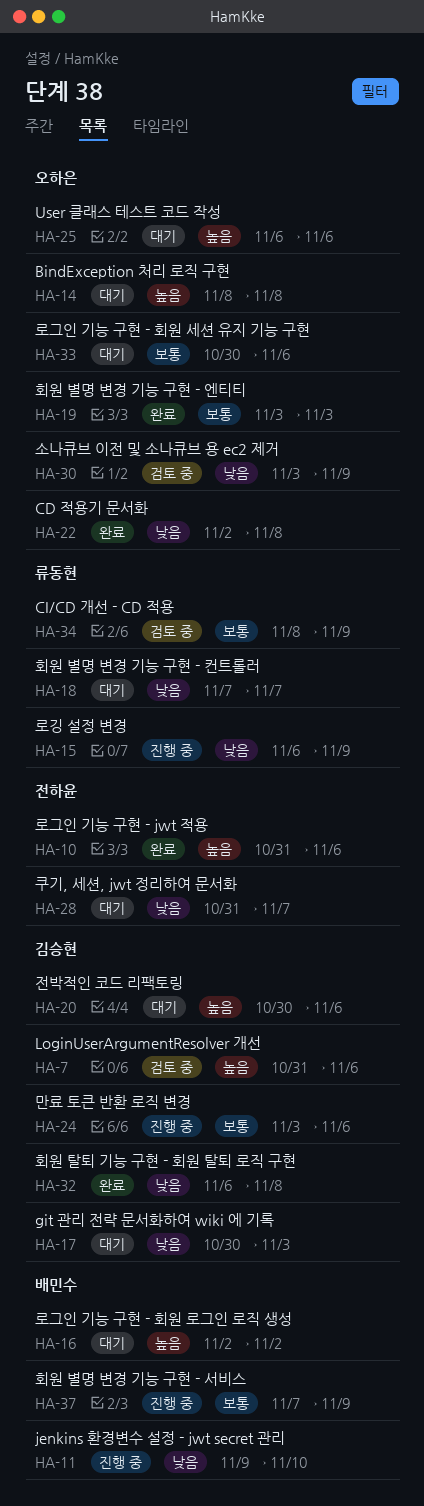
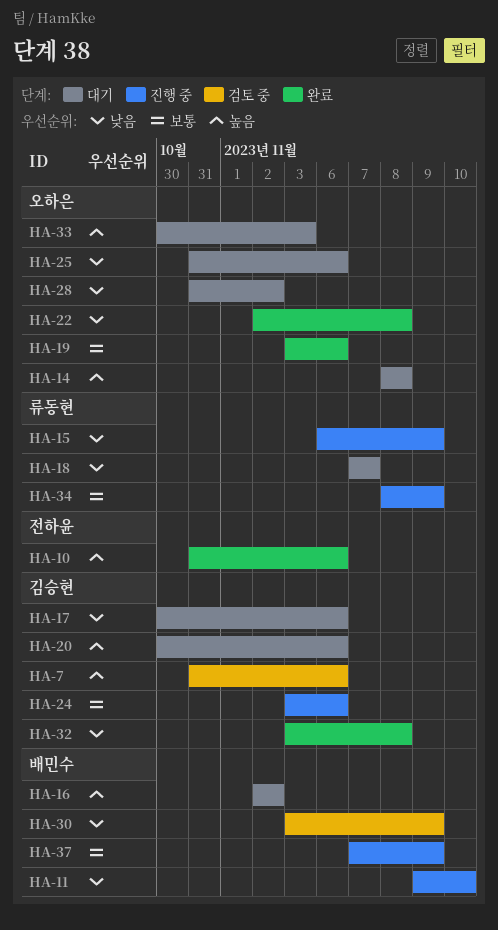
HA-17, due: Nov 3 -> Nov 6
HA-19, due: Nov 3 -> Nov 6
HA-25, priority: 높음 -> 낮음
HA-25, start: Nov 6 -> Oct 31
HA-28, owner: 전하윤 -> 오하은
HA-28, due: Nov 7 -> Nov 2
HA-30, owner: 오하은 -> 배민수
HA-32, start: Nov 6 -> Nov 3
HA-33, priority: 보통 -> 높음
HA-33, due: Nov 6 -> Nov 3
HA-34, status: 검토 중 -> 진행 중

